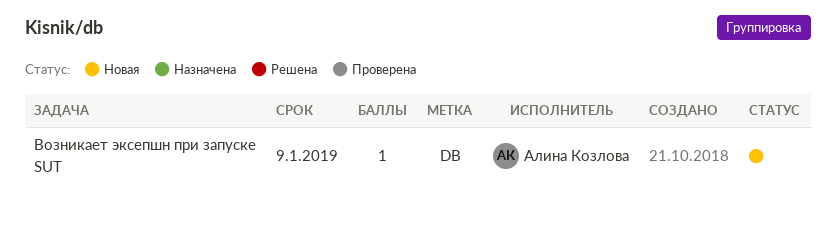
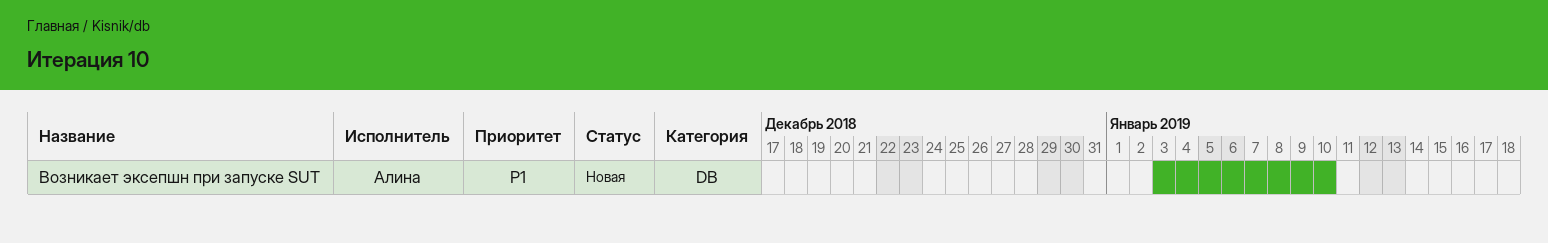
Возникает эксепшн при запуске SUT, due: Jan 9 -> Jan 10

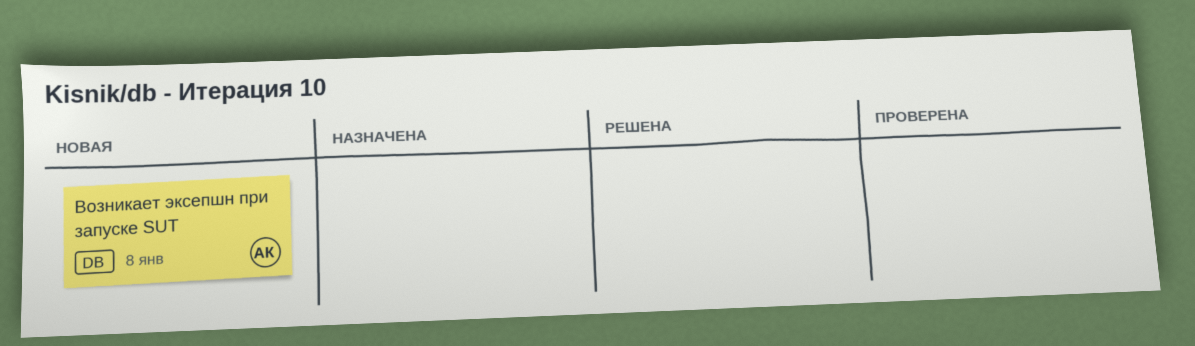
Возникает эксепшн при запуске SUT, due: Jan 10 -> Jan 8

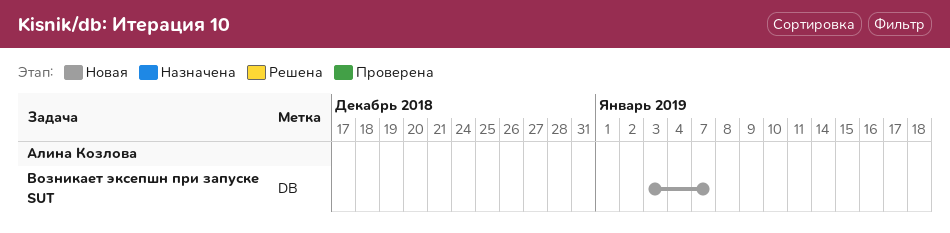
Возникает эксепшн при запуске SUT, due: Jan 8 -> Jan 7

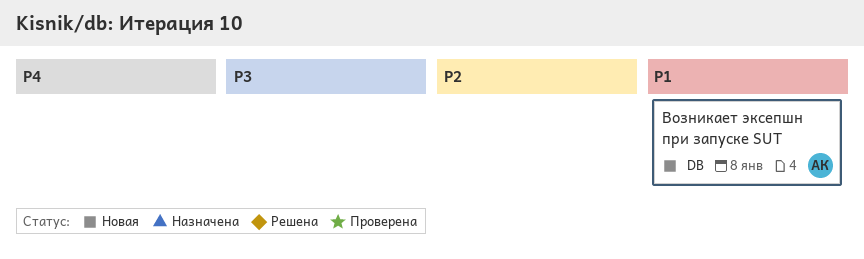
Возникает эксепшн при запуске SUT, due: Jan 7 -> Jan 8

